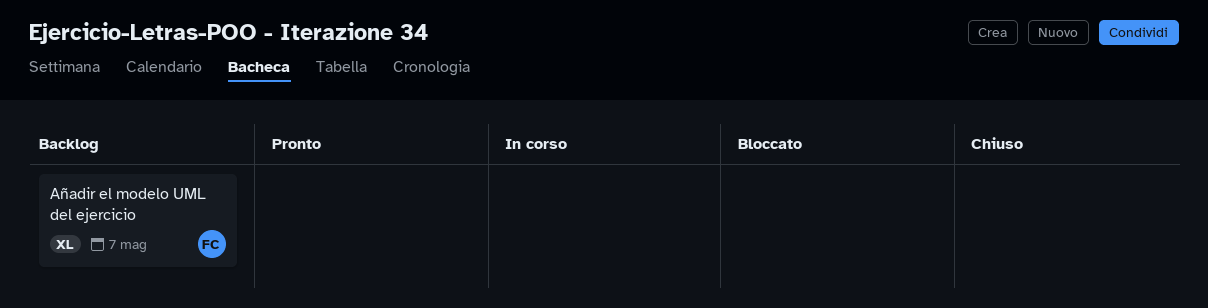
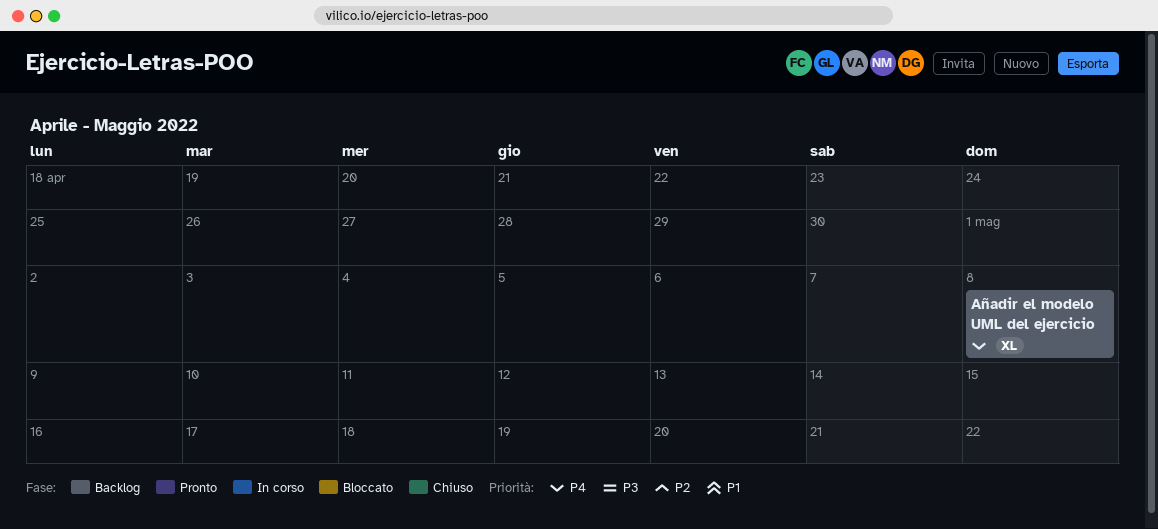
Añadir el modelo UML del ejercicio, due: May 7 -> May 8

